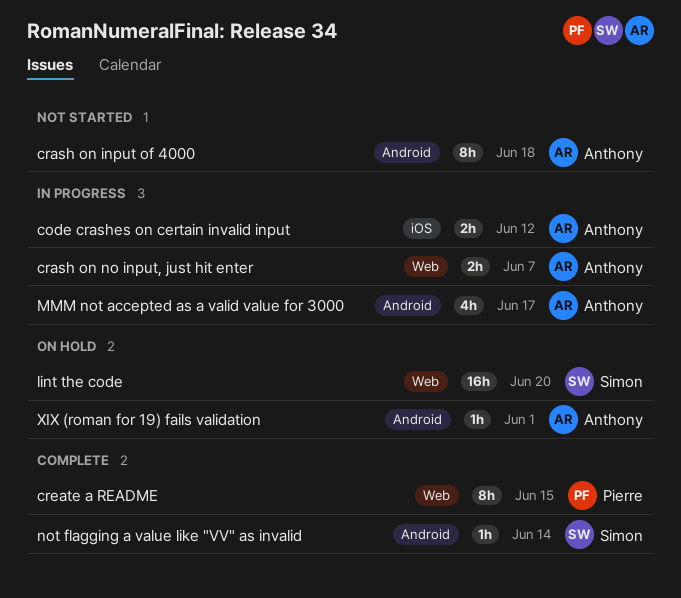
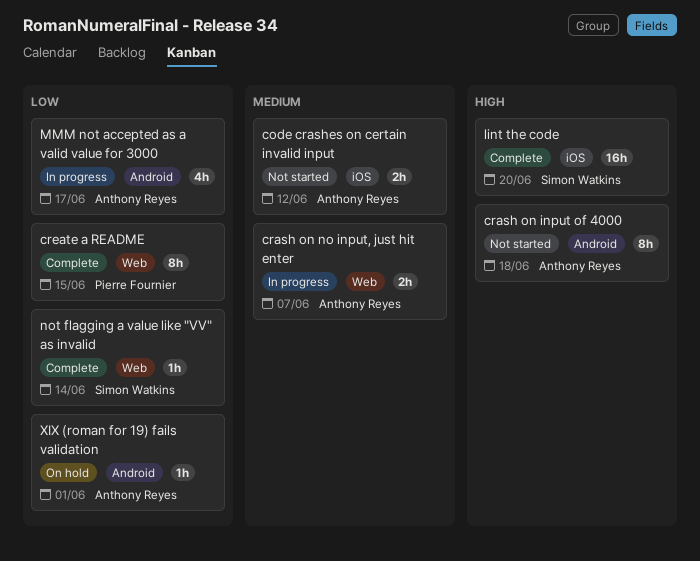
code crashes on certain invalid input, status: In progress -> Not started
lint the code, status: On hold -> Complete
lint the code, label: Web -> iOS
not flagging a value like "VV" as invalid, label: Android -> Web

